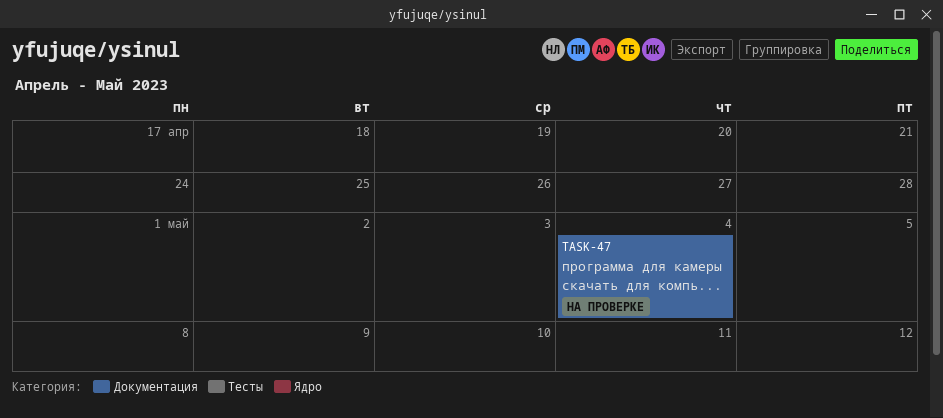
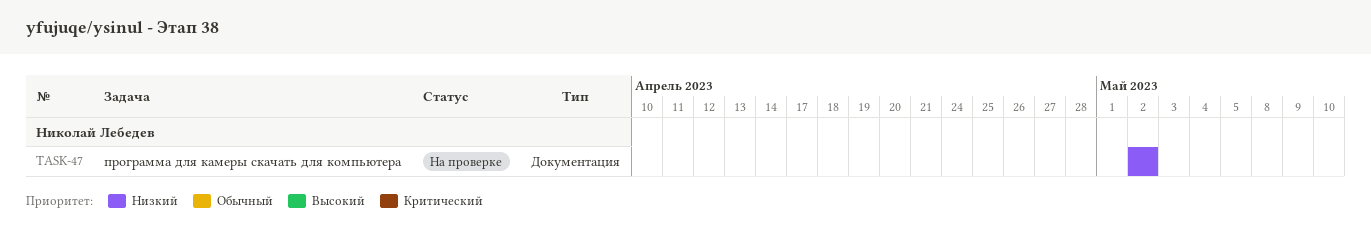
TASK-47, due: May 4 -> May 2

